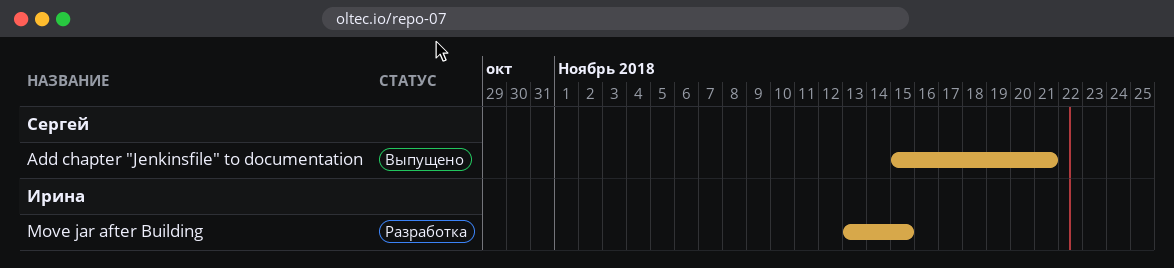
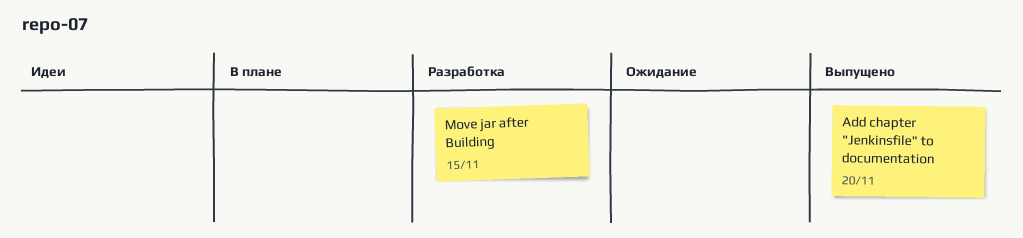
Add chapter "Jenkinsfile" to documentation, due: Nov 21 -> Nov 20

